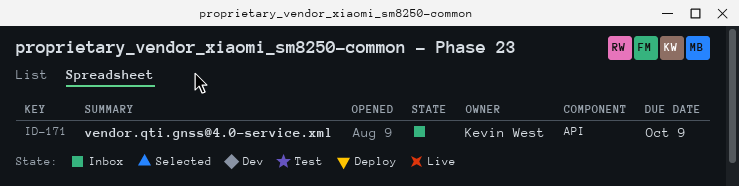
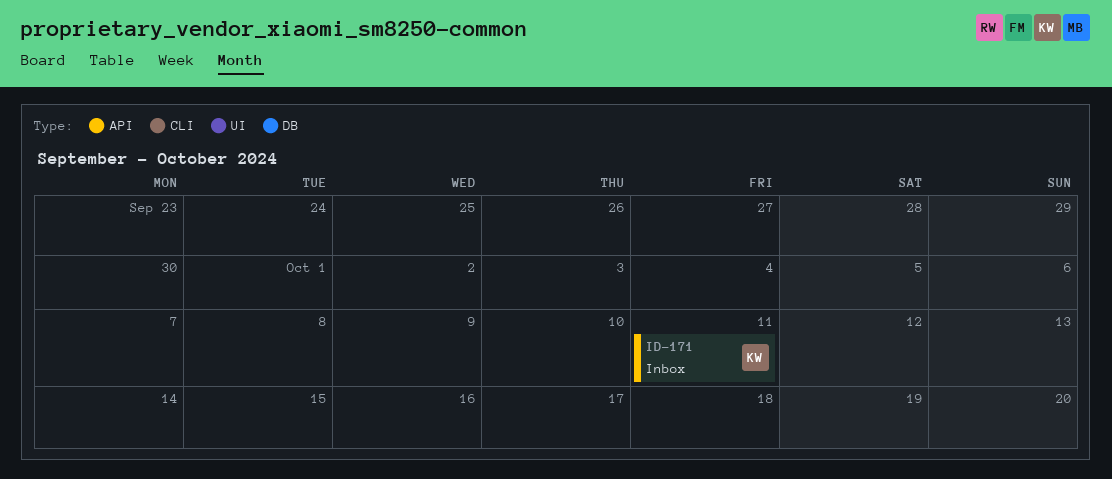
ID-171, due: Oct 9 -> Oct 11

